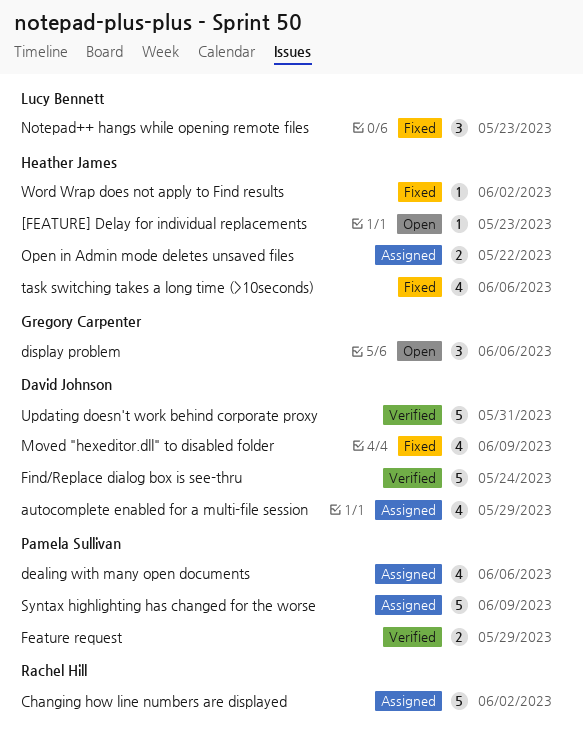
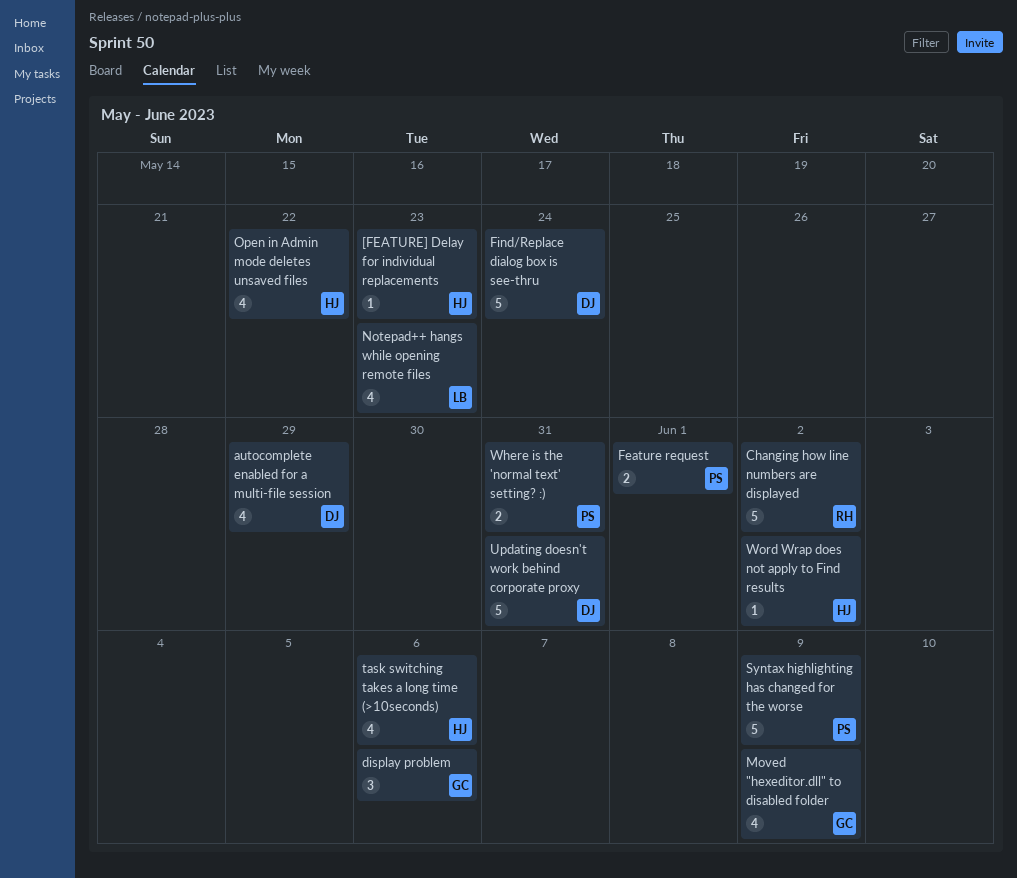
dealing with many open documents: present -> none
Feature request, due: May 29 -> Jun 1
Moved "hexeditor.dll" to disabled folder, owner: David Johnson -> Gregory Carpenter
Notepad++ hangs while opening remote files, estimate: 3 -> 4
Open in Admin mode deletes unsaved files, estimate: 2 -> 4
Where is the 'normal text' setting? :): none -> present

